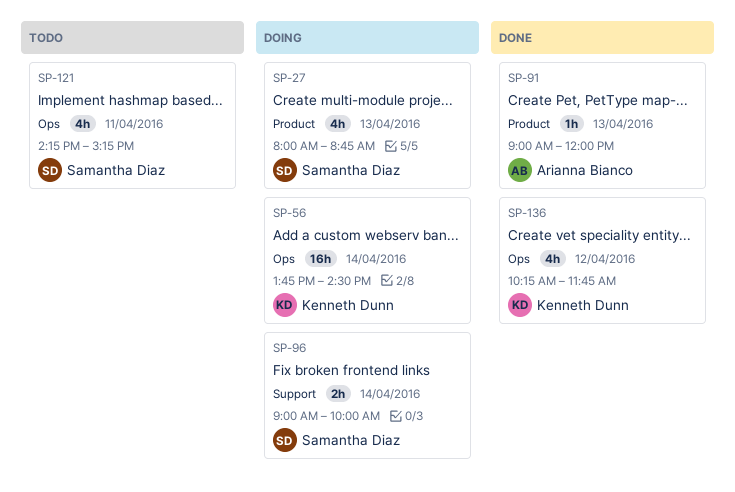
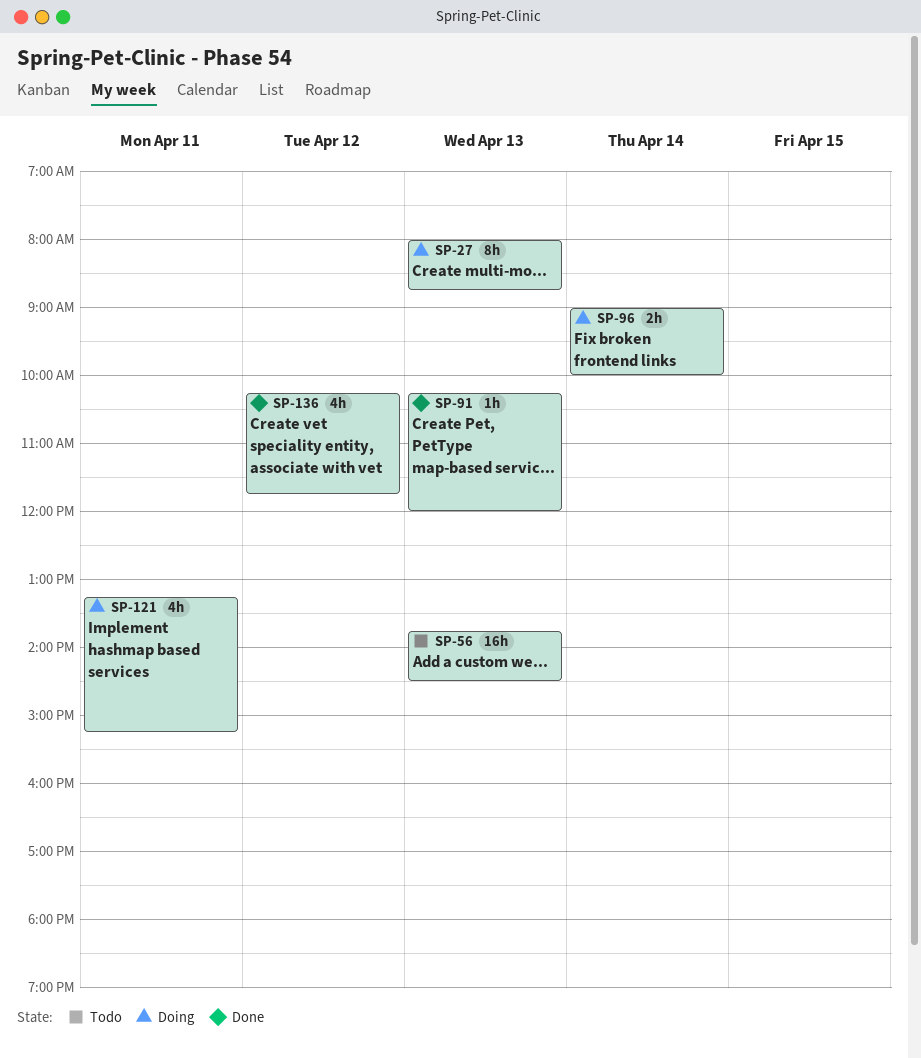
SP-27, estimate: 4h -> 8h
SP-56, status: Doing -> Todo
SP-56, day: Apr 14 -> Apr 13
SP-91, begins: 09:00 -> 10:15
SP-121, status: Todo -> Doing
SP-121, begins: 14:15 -> 13:15

